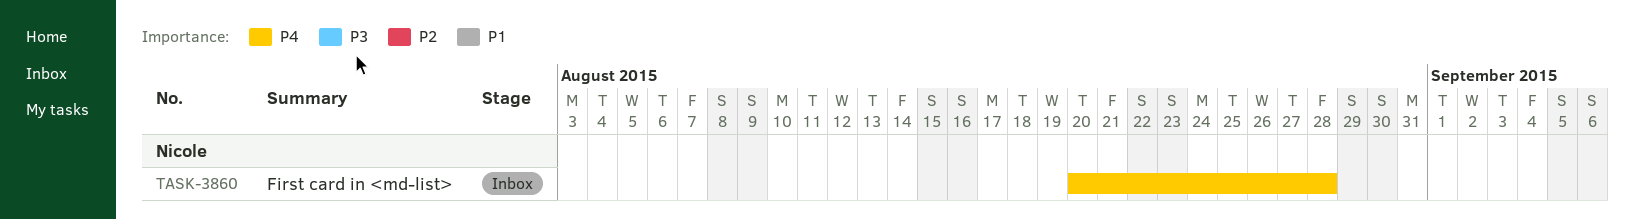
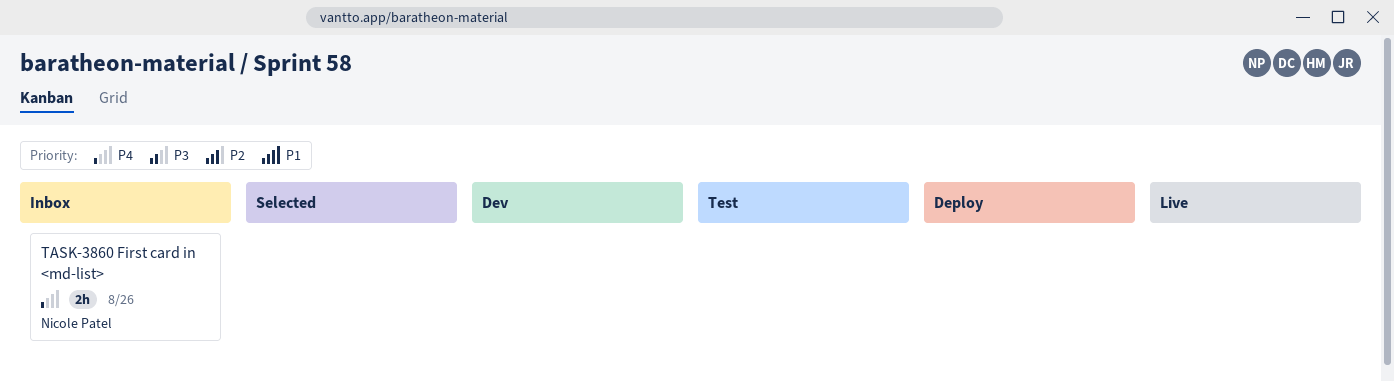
TASK-3860, due: Aug 28 -> Aug 26

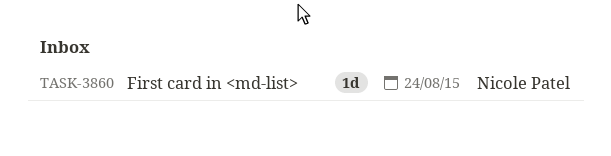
TASK-3860, estimate: 2h -> 1d
TASK-3860, due: Aug 26 -> Aug 24

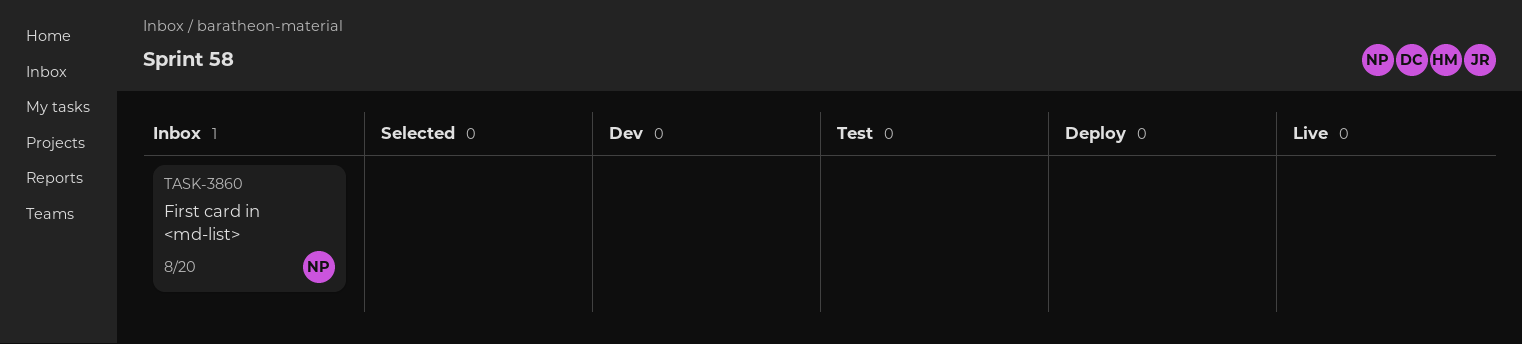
TASK-3860, due: Aug 24 -> Aug 20

